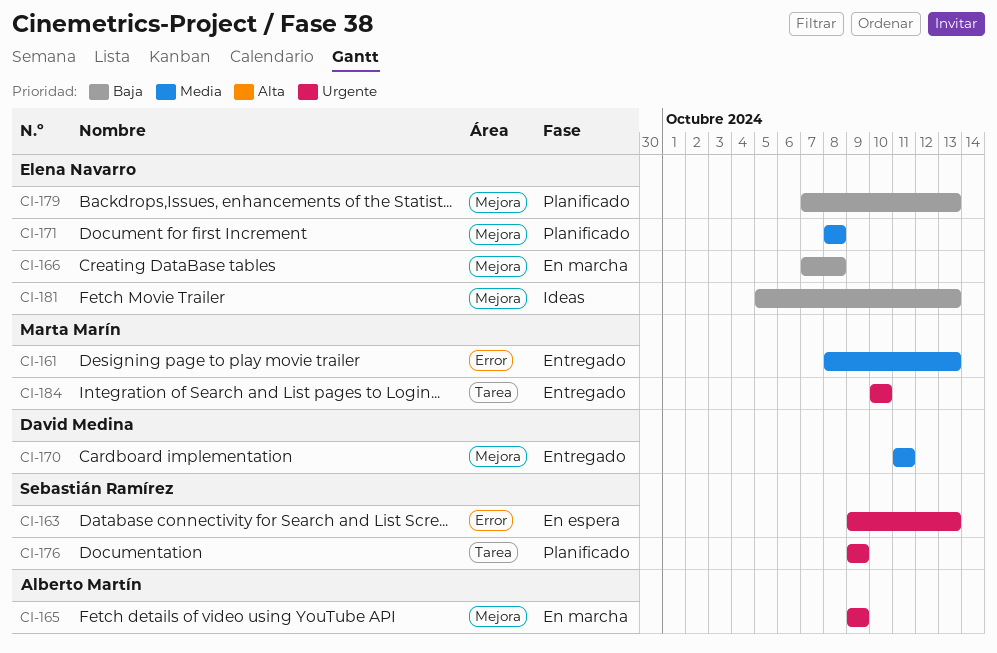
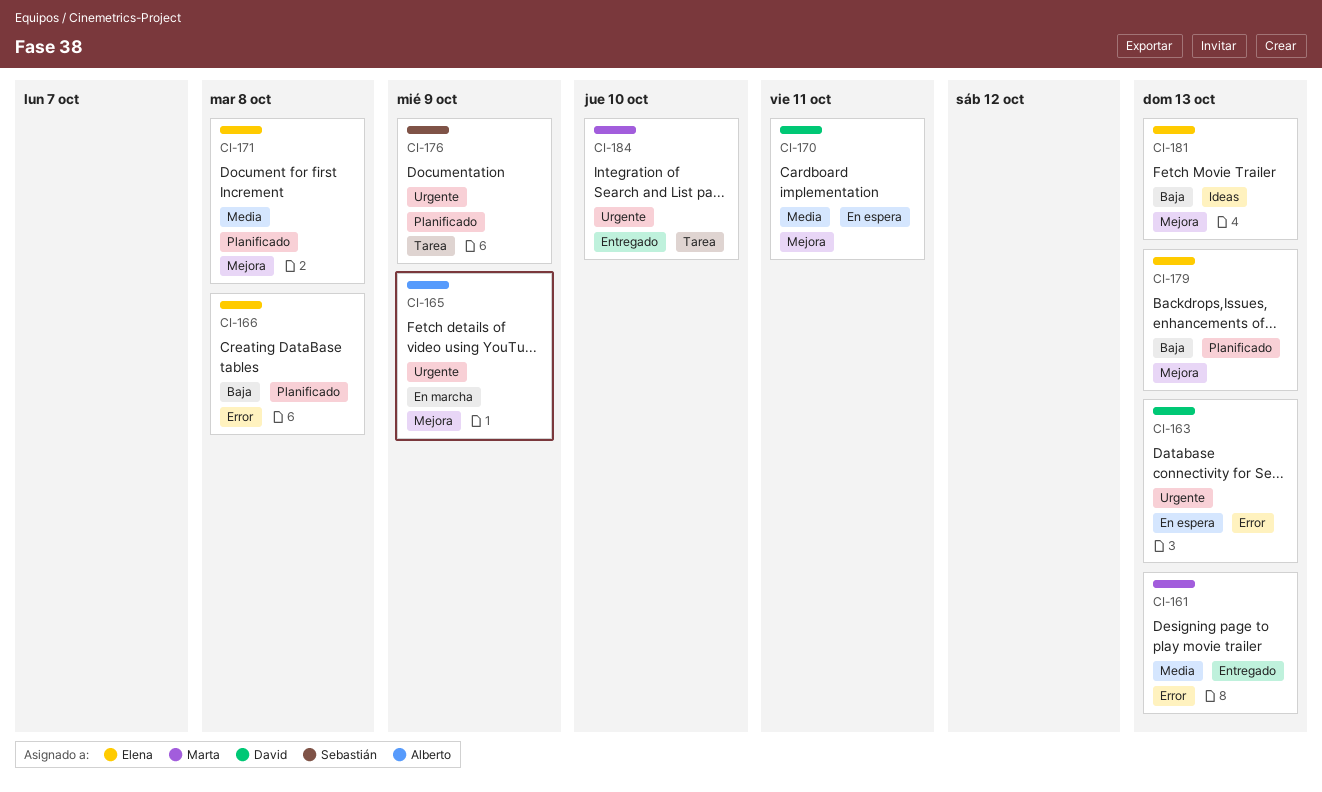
CI-163, owner: Sebastián Ramírez -> David Medina
CI-166, status: En marcha -> Planificado
CI-166, label: Mejora -> Error
CI-170, status: Entregado -> En espera

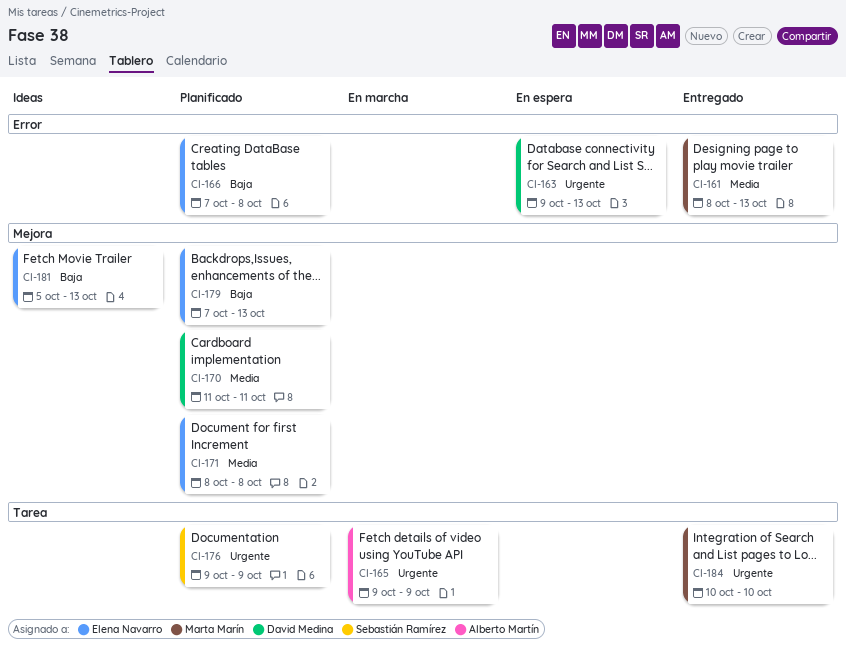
CI-165, label: Mejora -> Tarea
CI-170, status: En espera -> Planificado

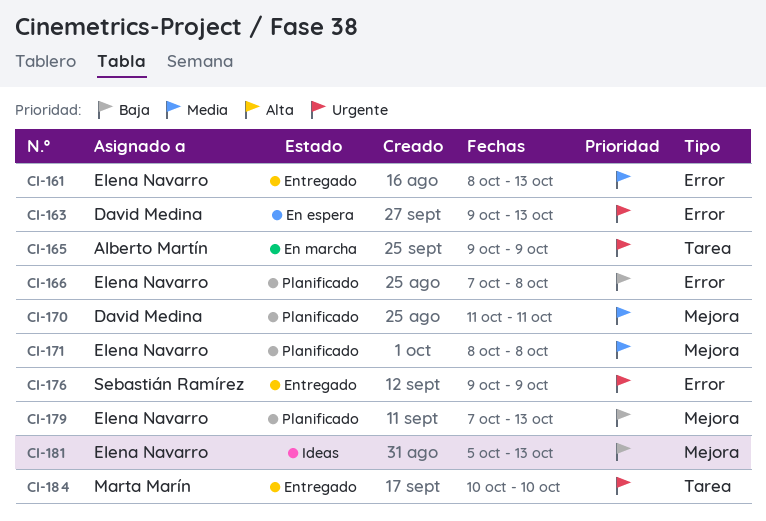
CI-161, owner: Marta Marín -> Elena Navarro
CI-176, status: Planificado -> Entregado
CI-176, label: Tarea -> Error

